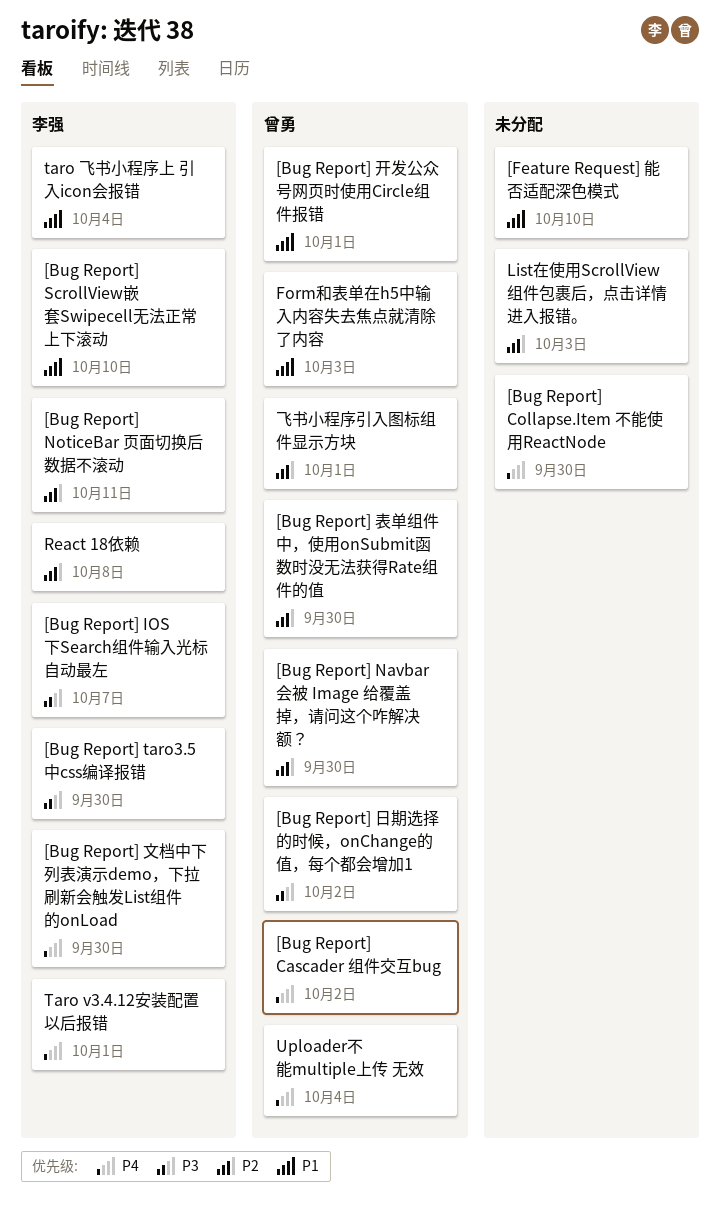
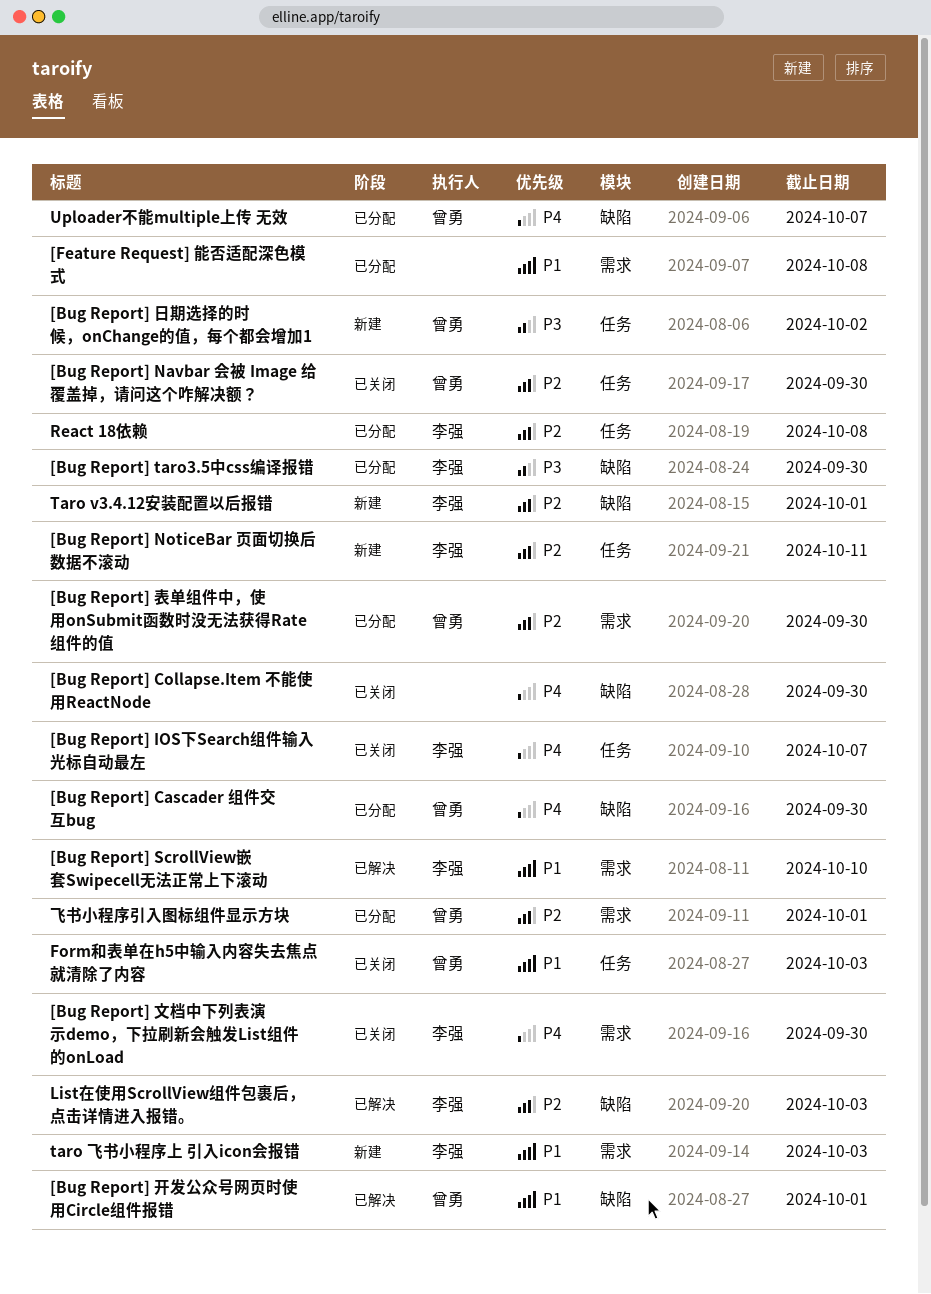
[Bug Report] Cascader 组件交互bug, due: Oct 2 -> Sep 30
[Bug Report] IOS下Search组件输入光标自动最左, priority: P3 -> P4
[Feature Request] 能否适配深色模式, due: Oct 10 -> Oct 8
List在使用ScrollView组件包裹后，点击详情进入报错。, owner: none -> 李强
Taro v3.4.12安装配置以后报错, priority: P4 -> P2
taro 飞书小程序上 引入icon会报错, due: Oct 4 -> Oct 3
Uploader不能multiple上传 无效, due: Oct 4 -> Oct 7

